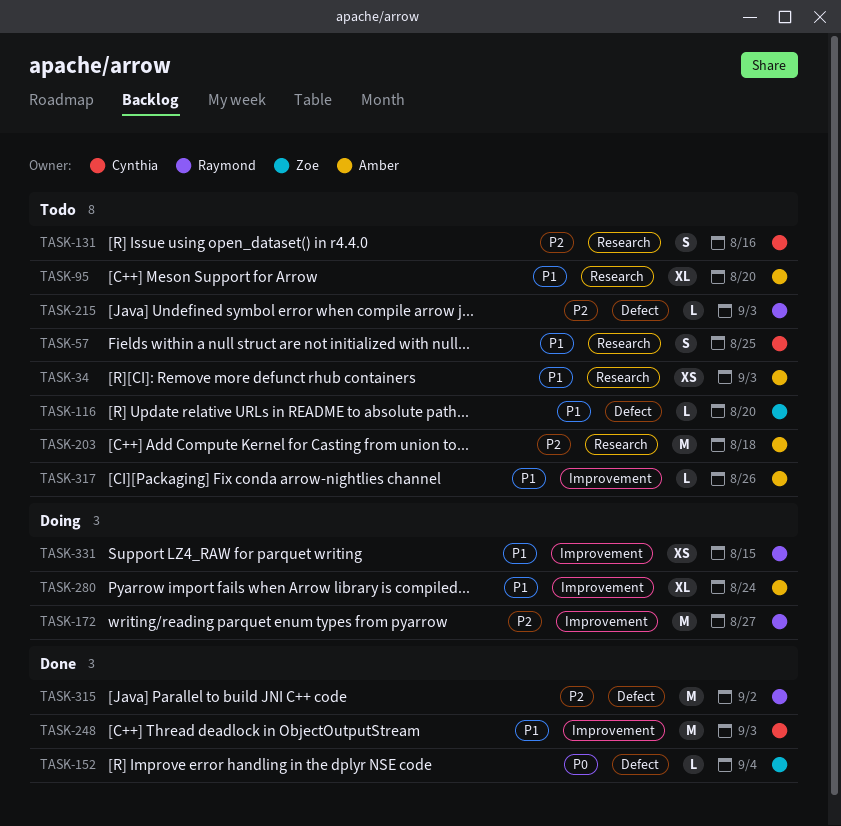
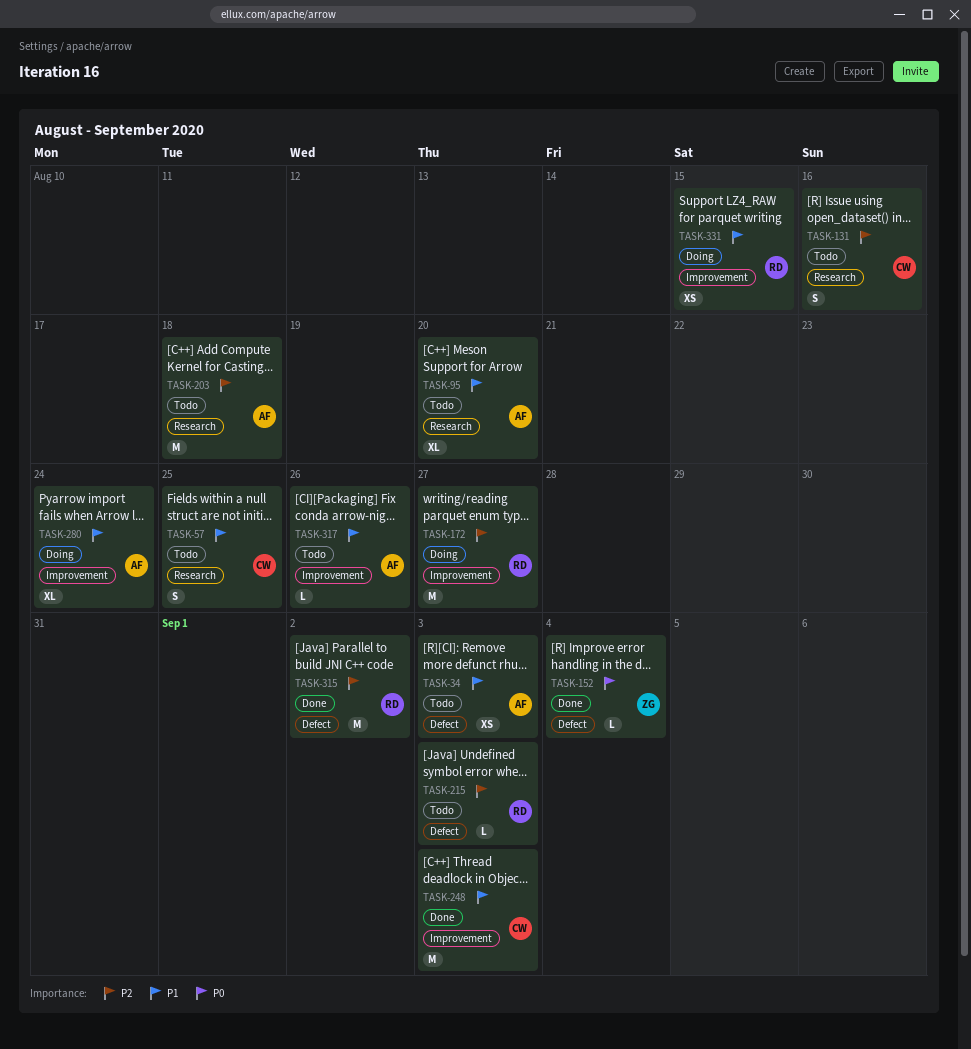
TASK-34, label: Research -> Defect
TASK-116: present -> none

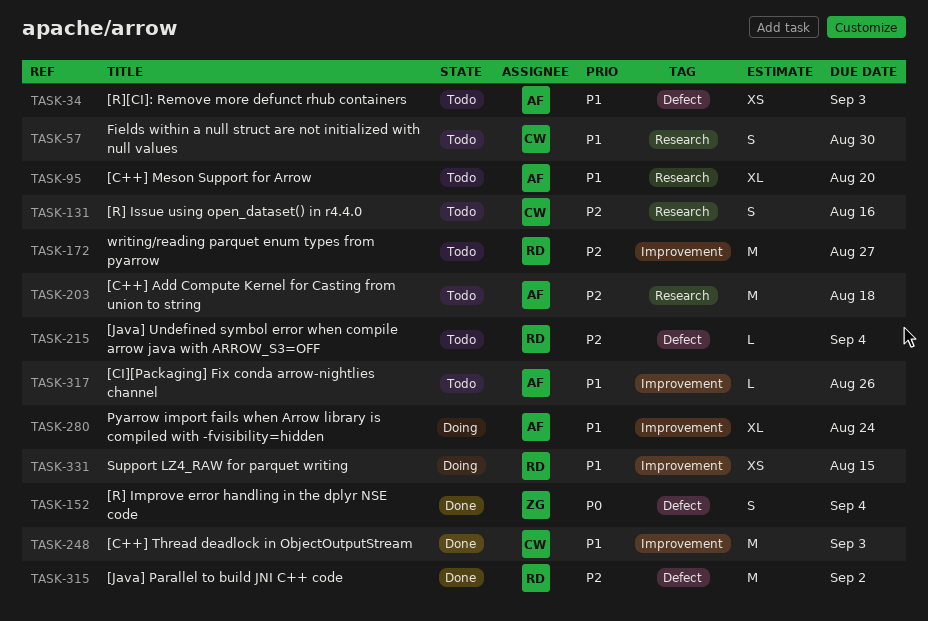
TASK-57, due: Aug 25 -> Aug 30
TASK-152, estimate: L -> S
TASK-172, status: Doing -> Todo
TASK-215, due: Sep 3 -> Sep 4

